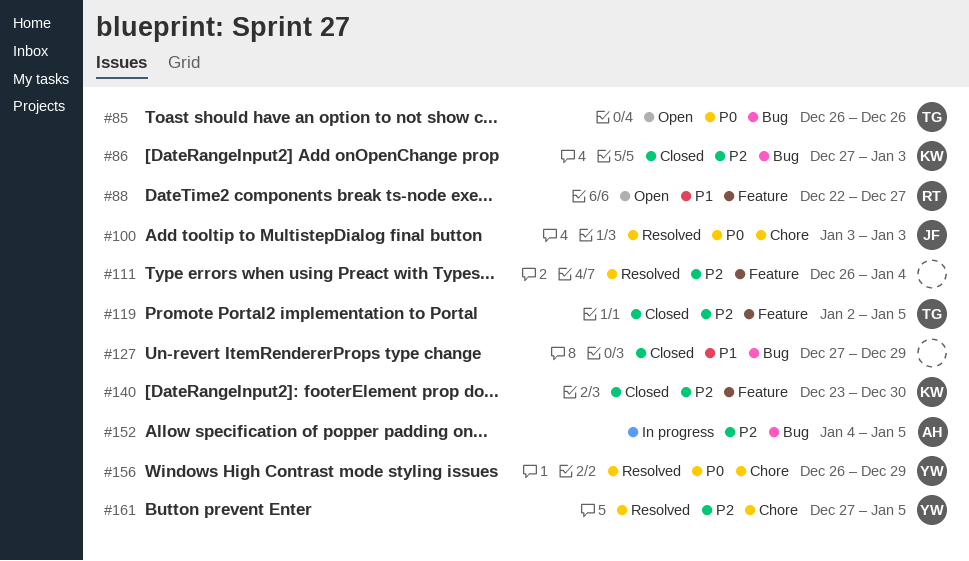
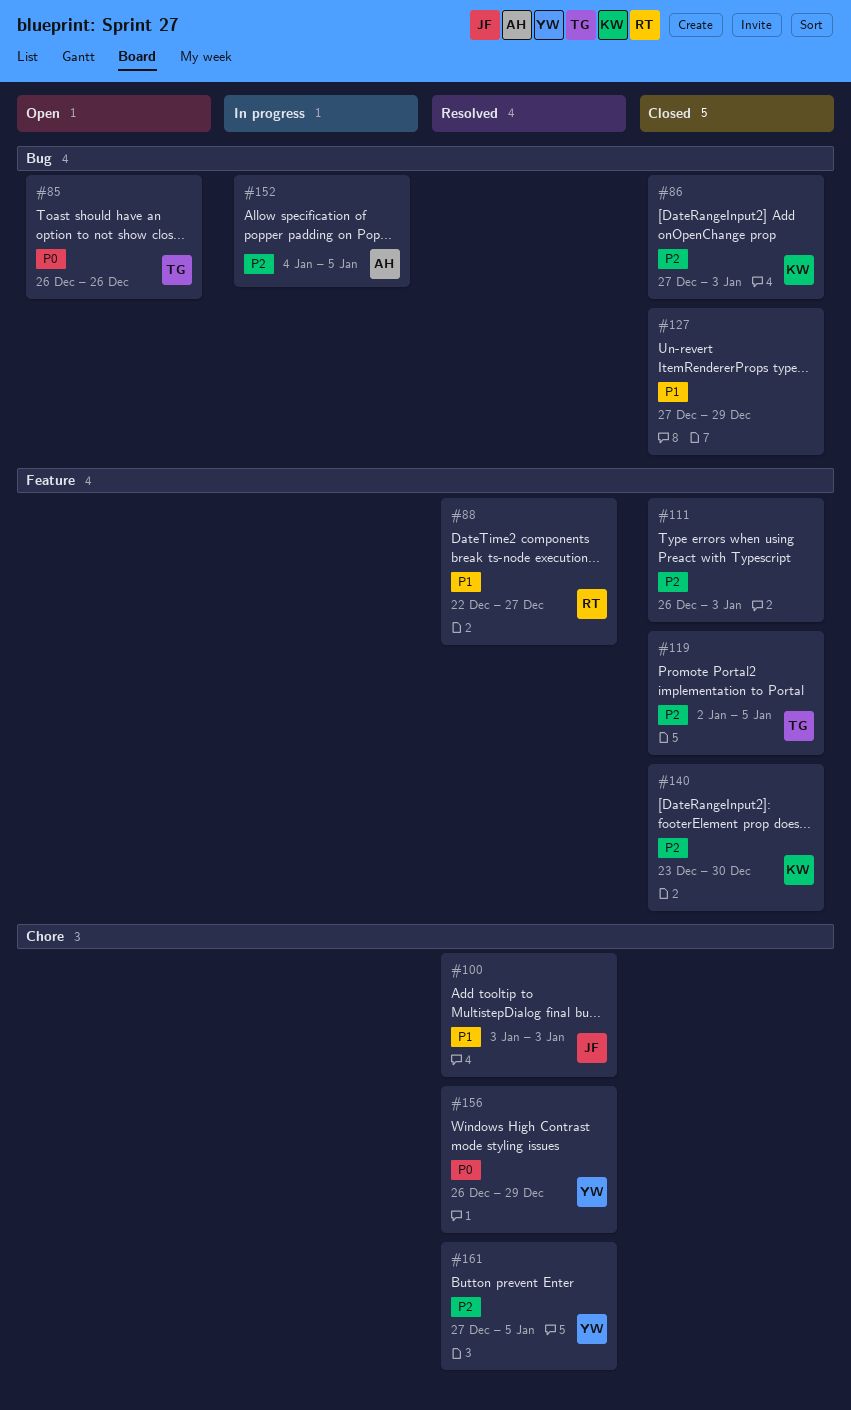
#88, status: Open -> Resolved
#100, priority: P0 -> P1
#111, status: Resolved -> Closed
#111, due: Jan 4 -> Jan 3

